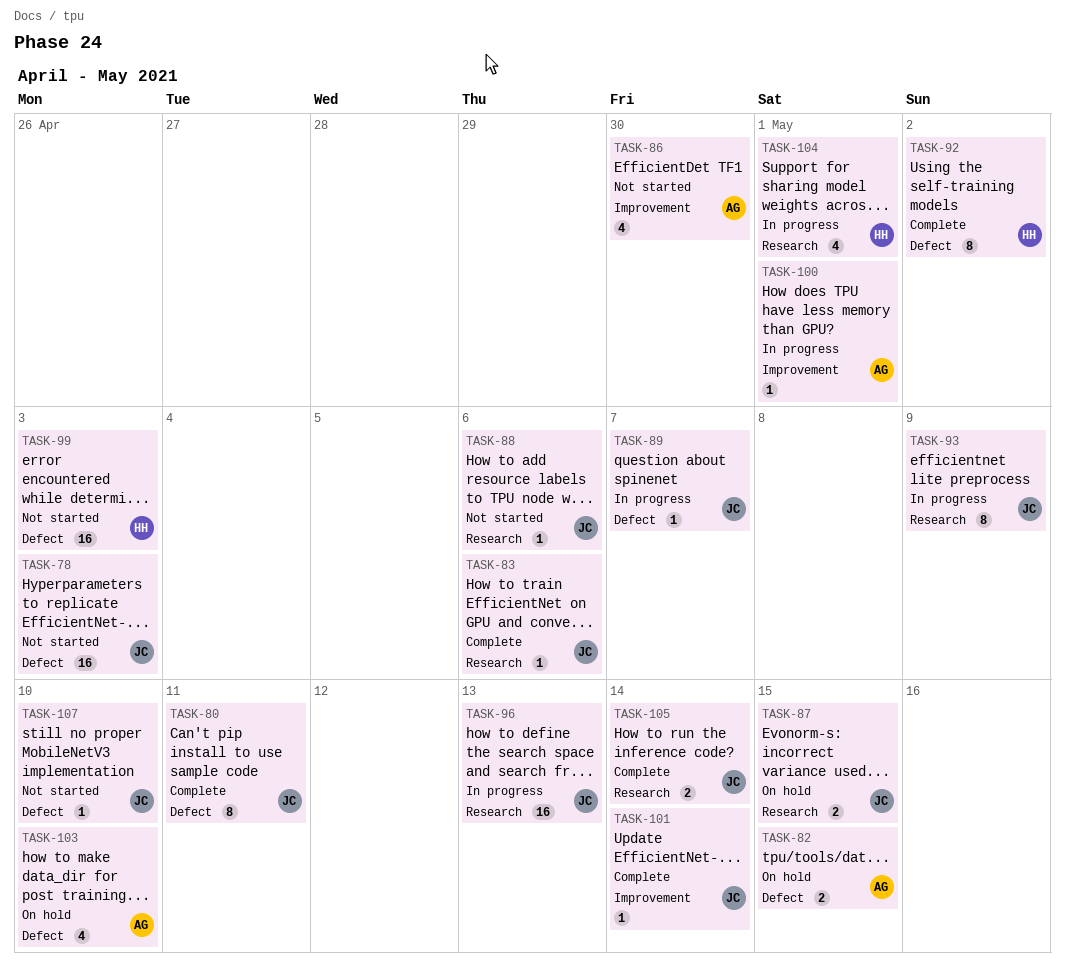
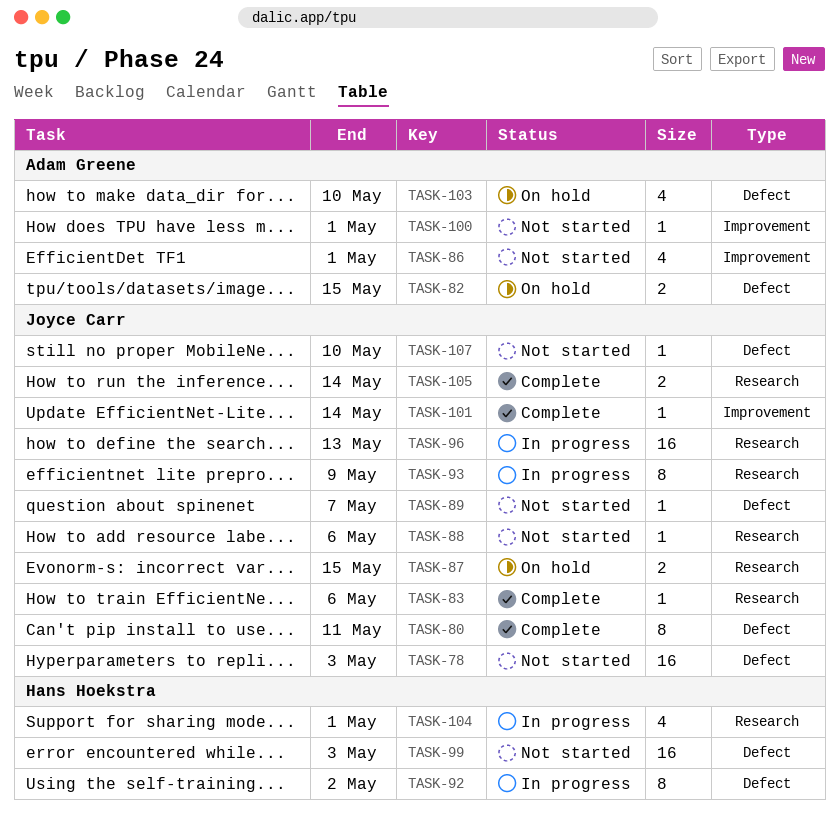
TASK-86, due: Apr 30 -> May 1
TASK-89, status: In progress -> Not started
TASK-92, status: Complete -> In progress
TASK-100, status: In progress -> Not started

